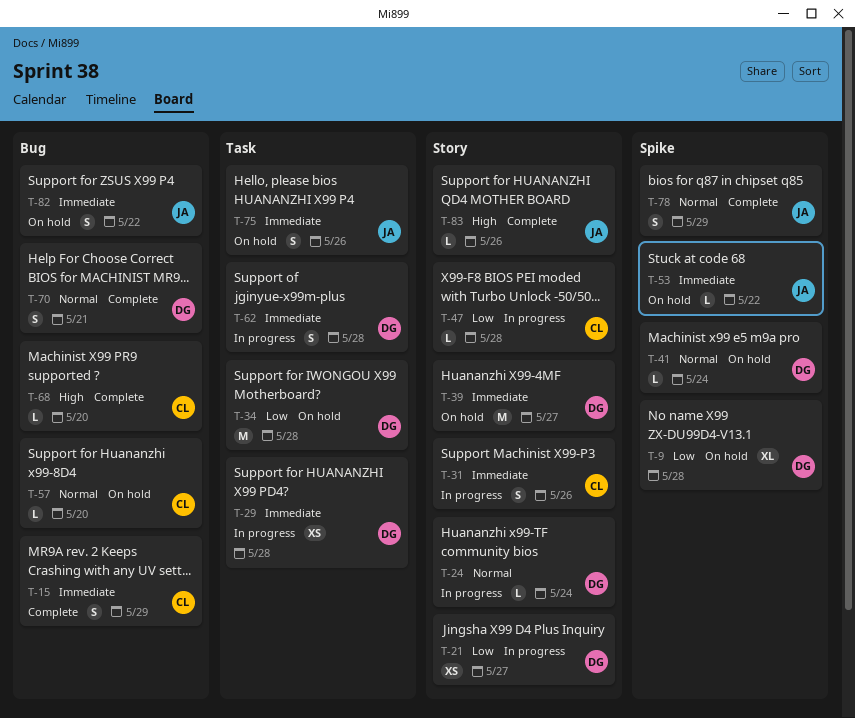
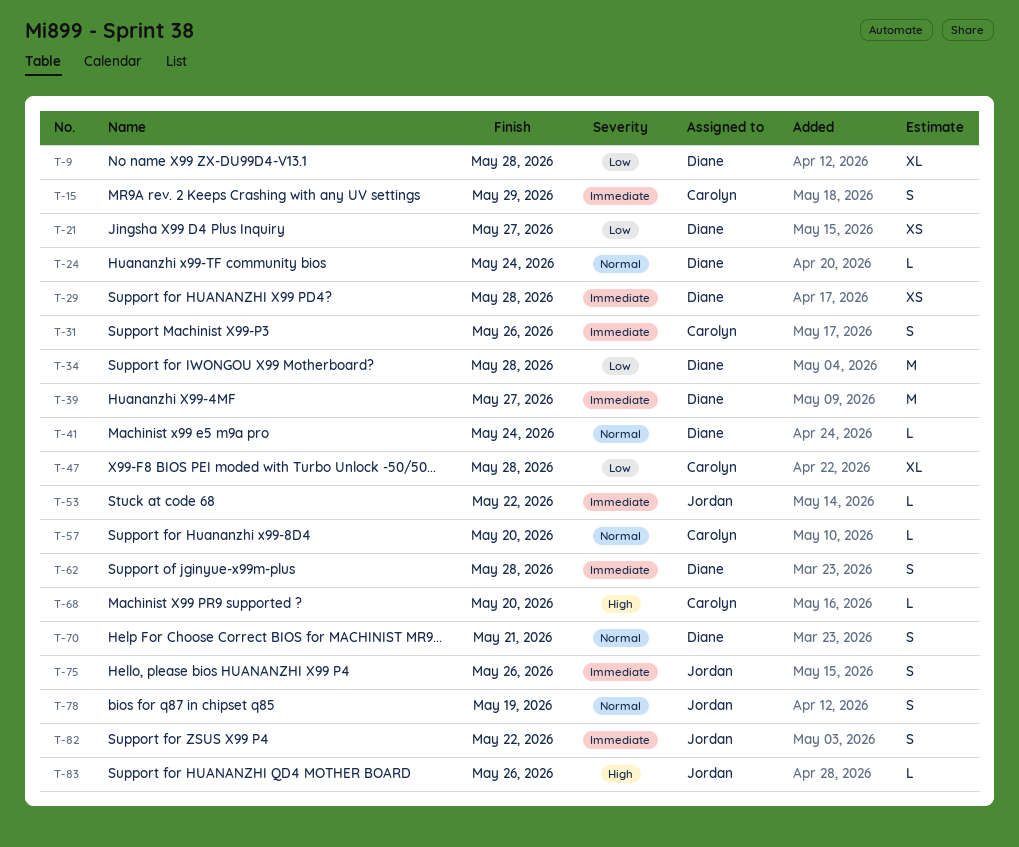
T-47, estimate: L -> XL
T-78, due: May 29 -> May 19

